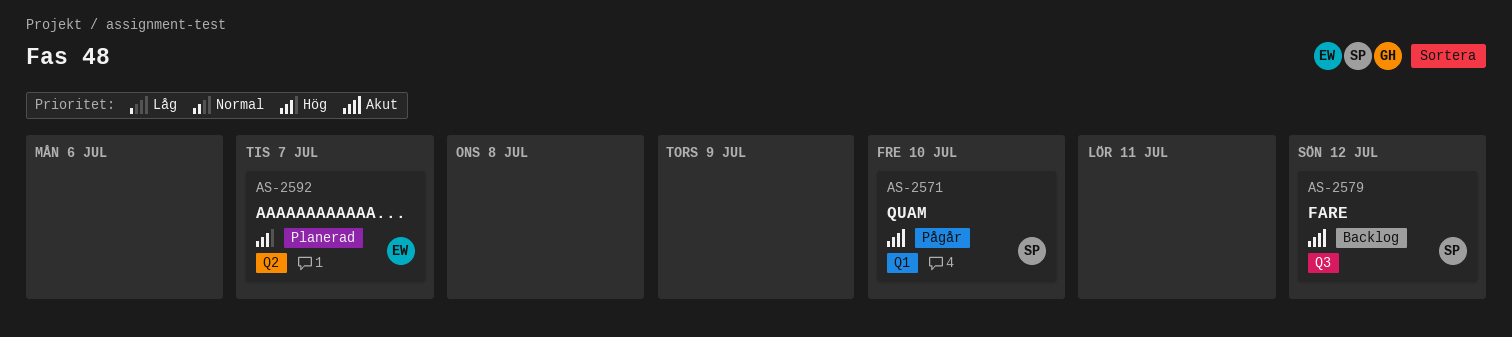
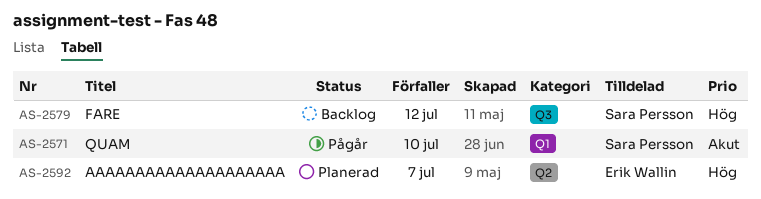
AS-2579, priority: Akut -> Hög

